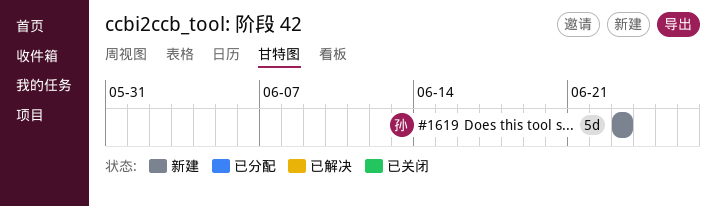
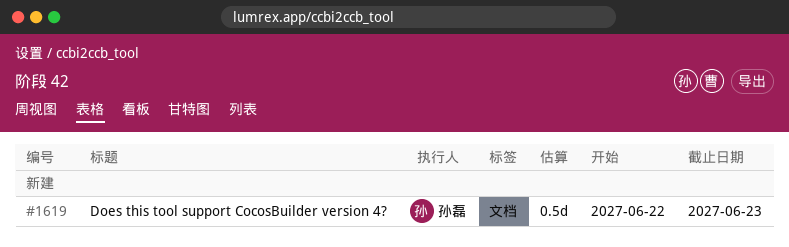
#1619, estimate: 5d -> 0.5d
#1619, start: Jun 23 -> Jun 22

